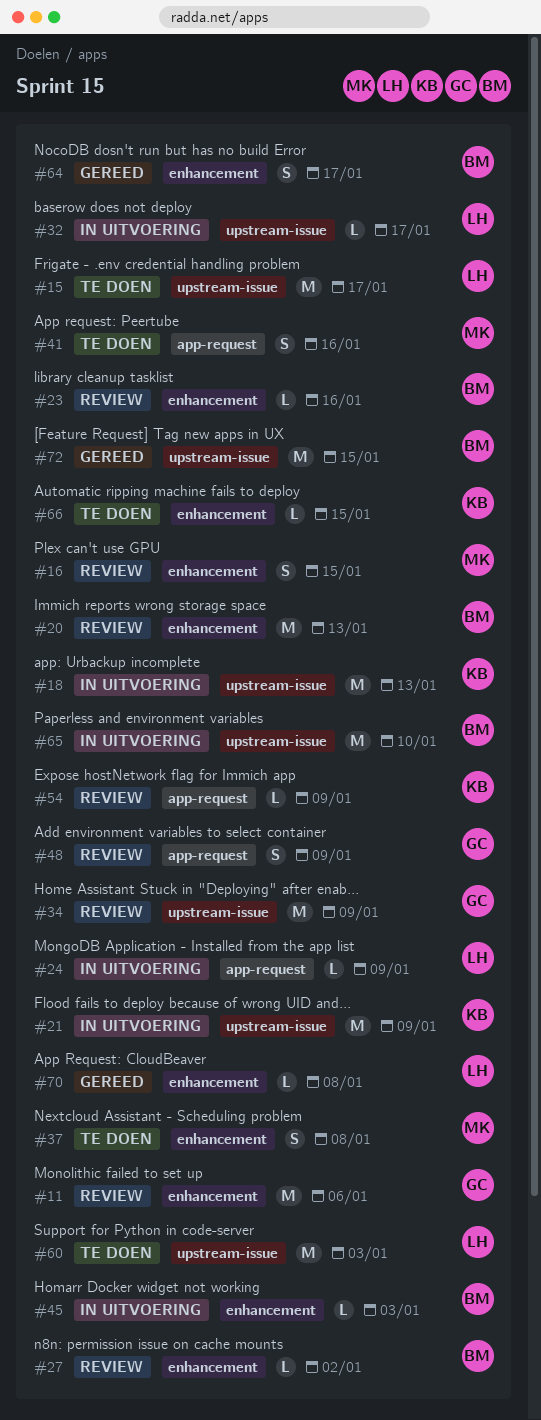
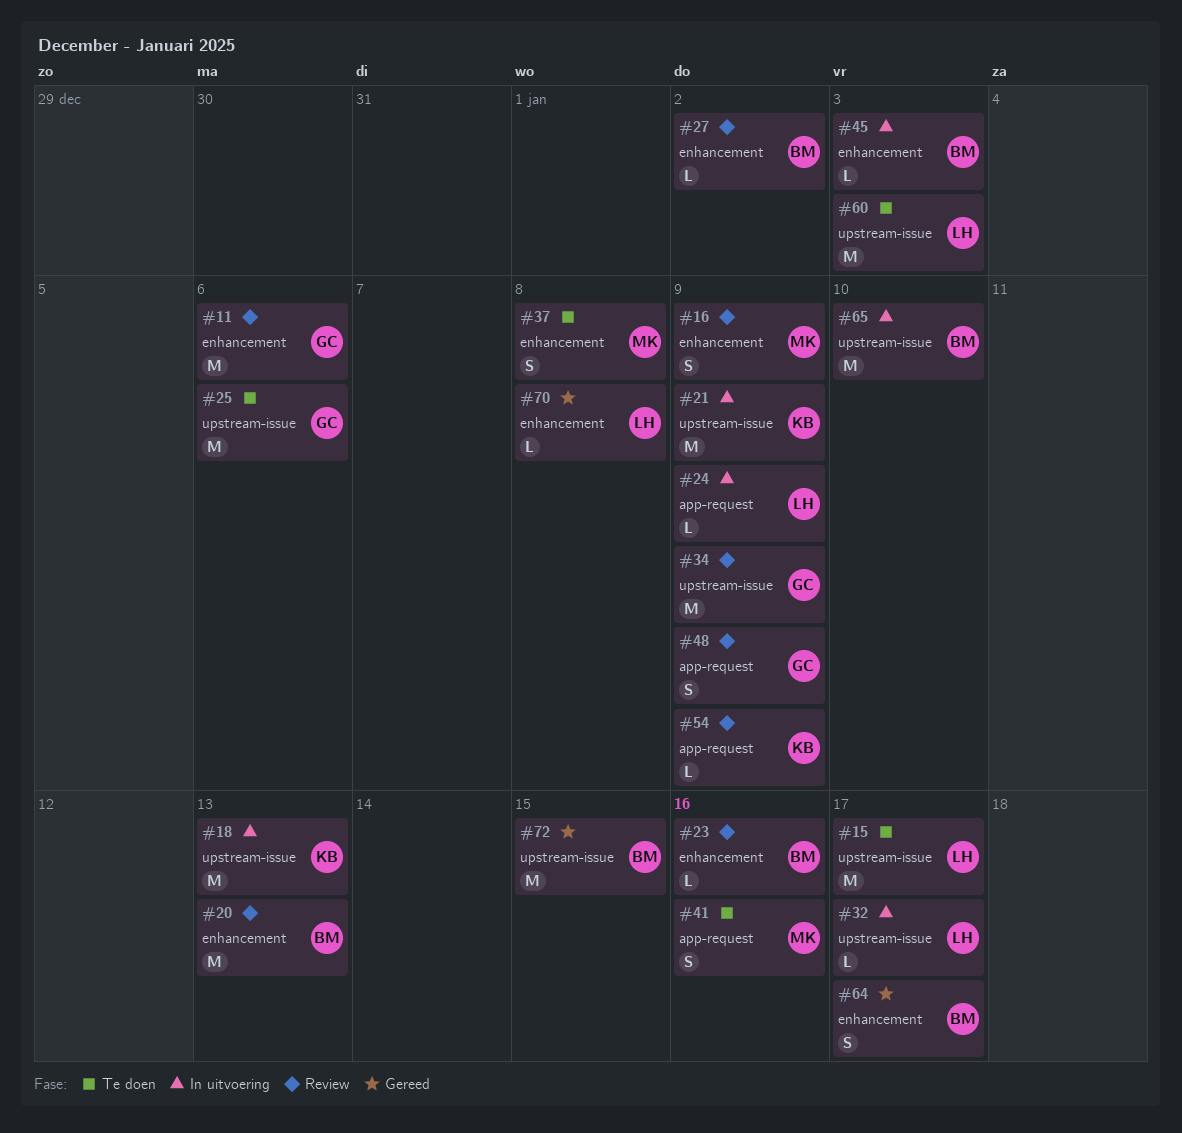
#16, due: Jan 15 -> Jan 9
#25: none -> present
#66: present -> none

